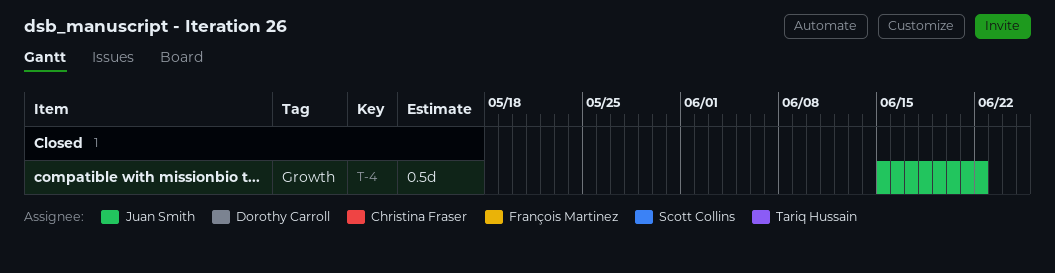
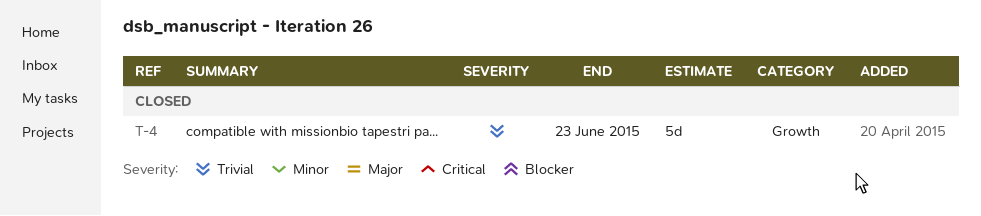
T-4, estimate: 0.5d -> 5d
T-4, due: Jun 22 -> Jun 23

